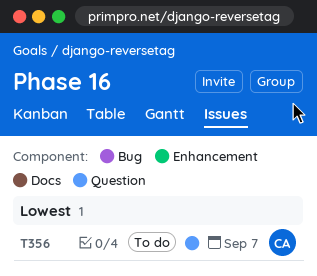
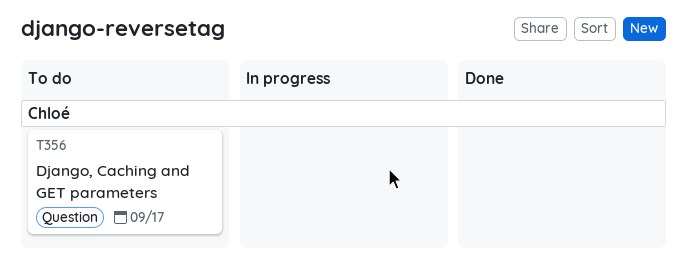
T356, due: Sep 7 -> Sep 17

